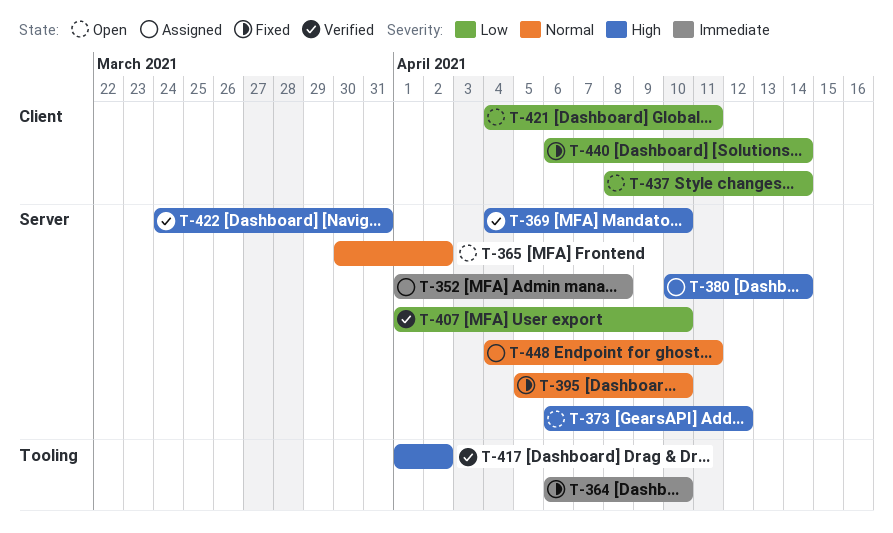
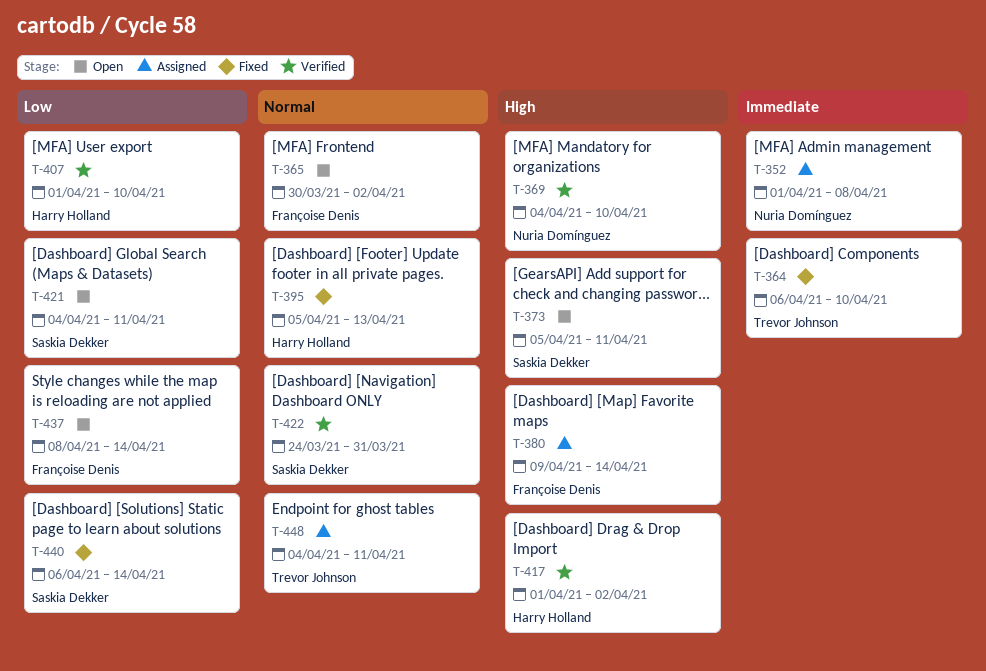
T-373, start: Apr 6 -> Apr 5
T-373, due: Apr 12 -> Apr 11
T-380, start: Apr 10 -> Apr 9
T-395, due: Apr 10 -> Apr 13
T-422, priority: High -> Normal

